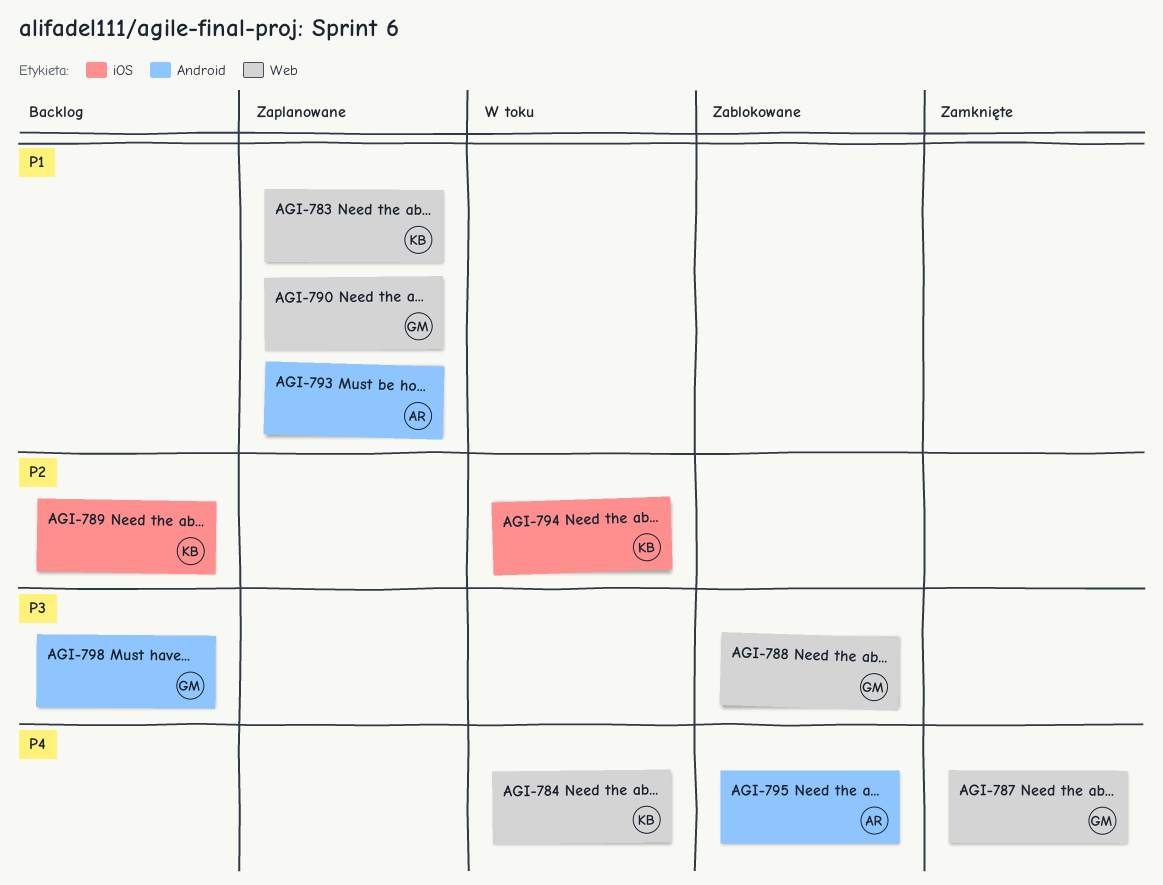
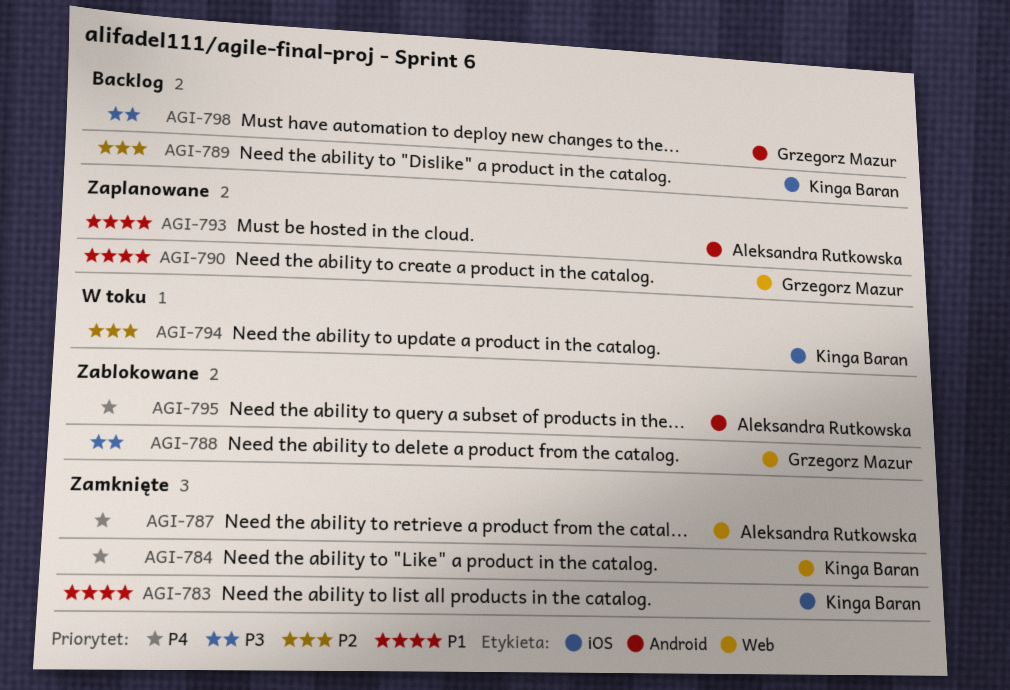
AGI-783, status: Zaplanowane -> Zamknięte
AGI-783, label: Web -> iOS
AGI-784, status: W toku -> Zamknięte
AGI-787, owner: Grzegorz Mazur -> Aleksandra Rutkowska

